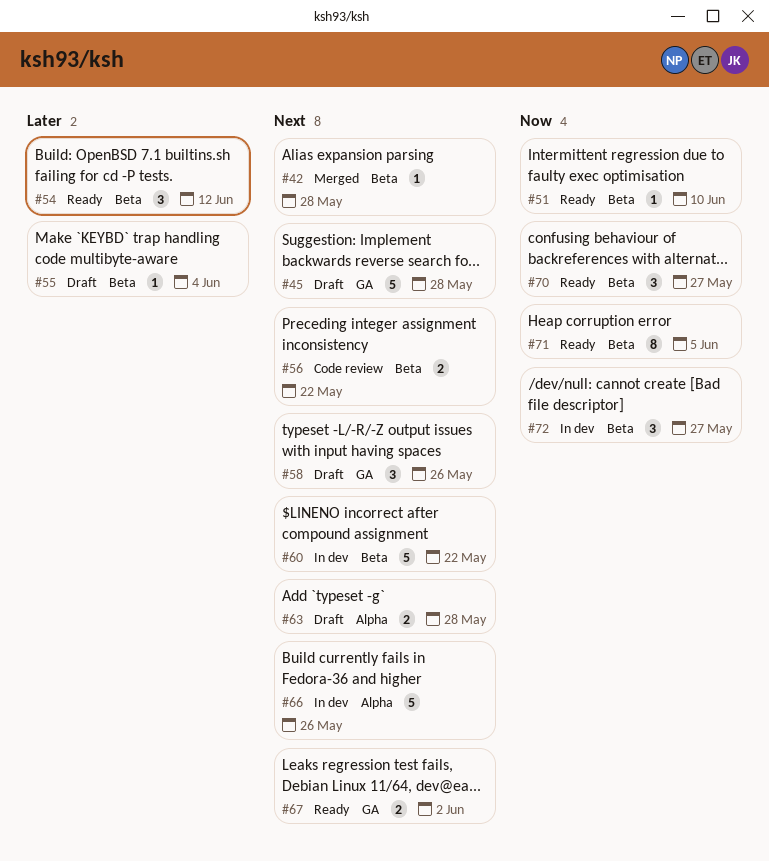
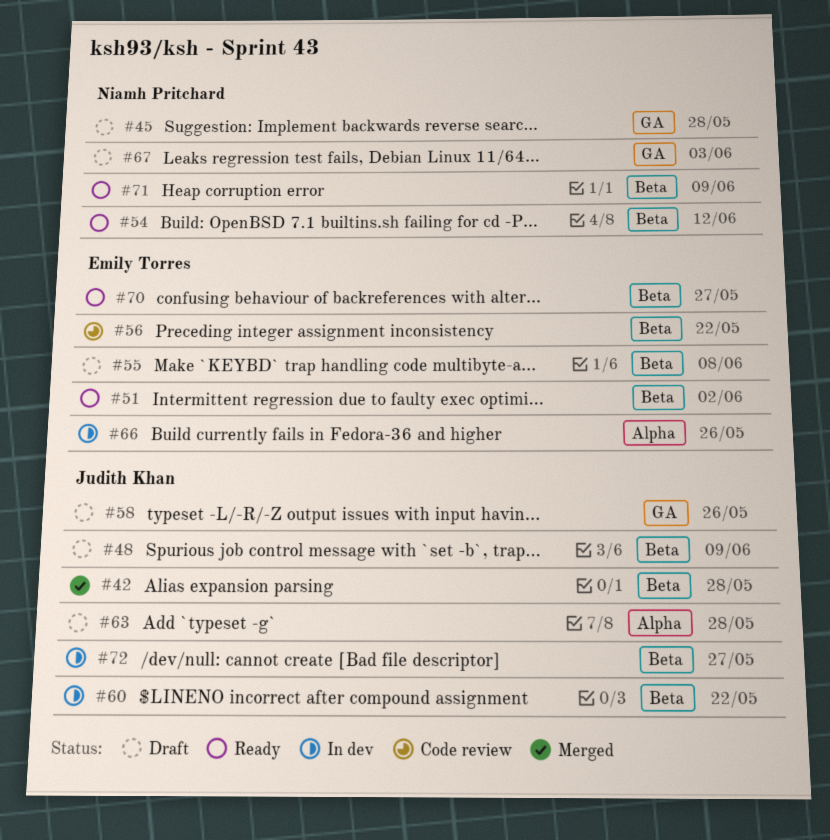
#48: none -> present
#51, due: Jun 10 -> Jun 2
#55, due: Jun 4 -> Jun 8
#67, status: Ready -> Draft
#67, due: Jun 2 -> Jun 3
#71, due: Jun 5 -> Jun 9

